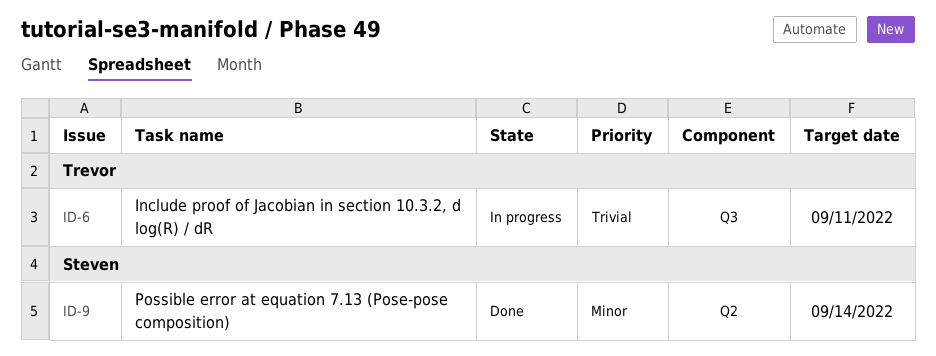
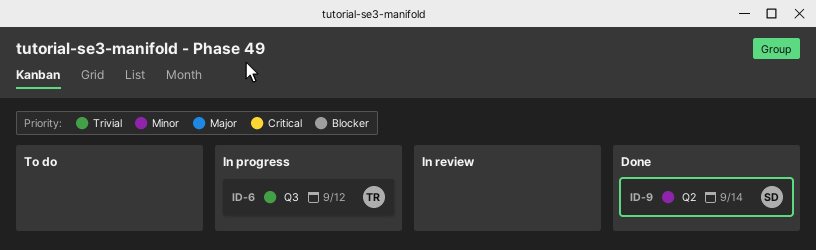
ID-6, due: Sep 11 -> Sep 12

